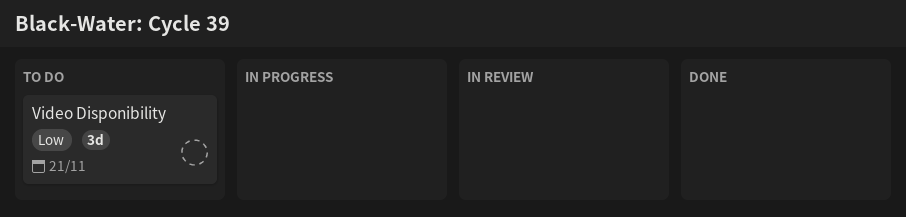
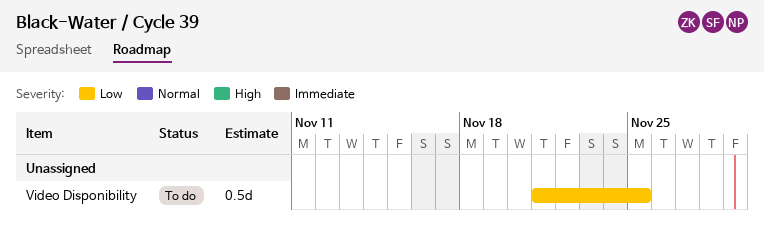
Video Disponibility, estimate: 3d -> 0.5d
Video Disponibility, due: Nov 21 -> Nov 25

